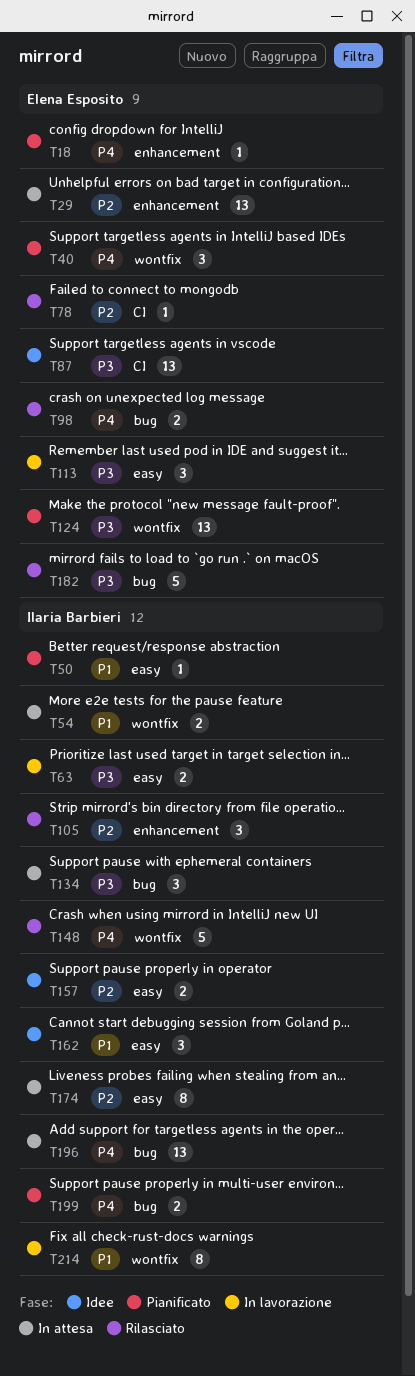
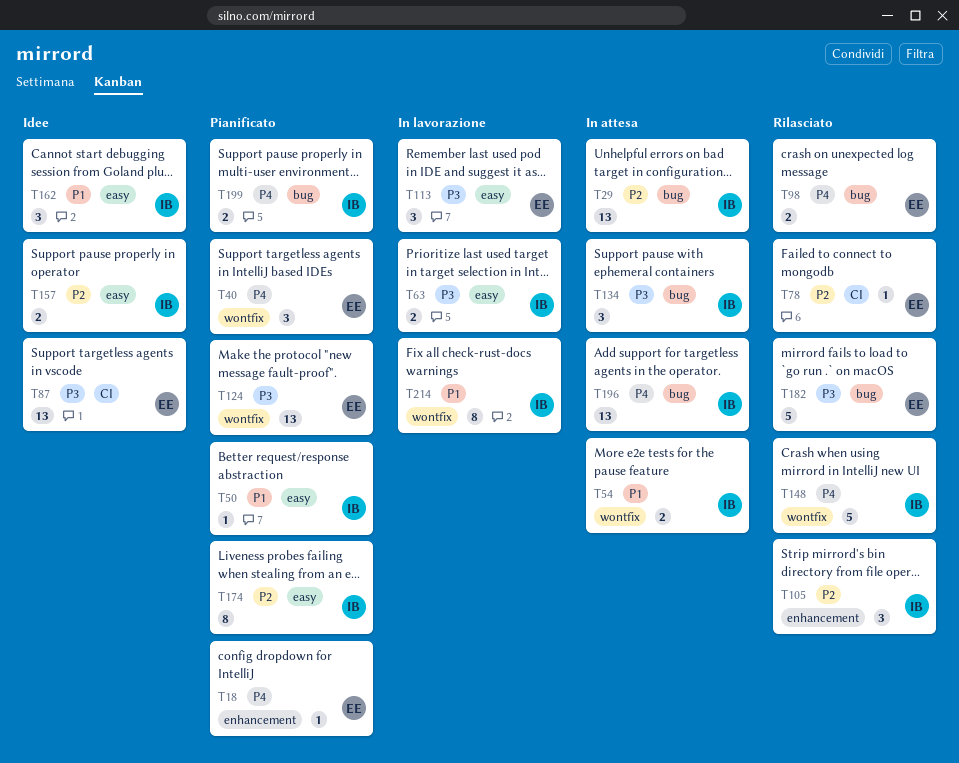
T29, owner: Elena Esposito -> Ilaria Barbieri
T29, label: enhancement -> bug
T174, status: In attesa -> Pianificato

